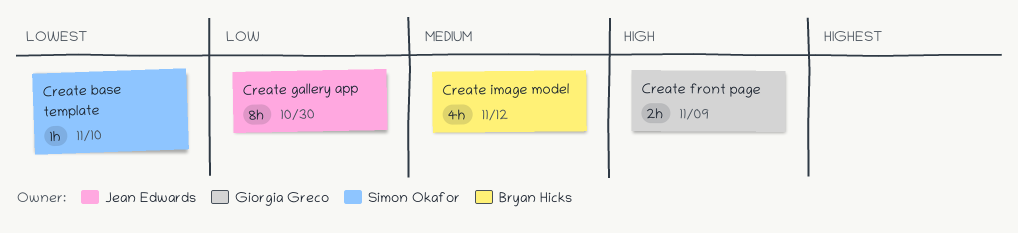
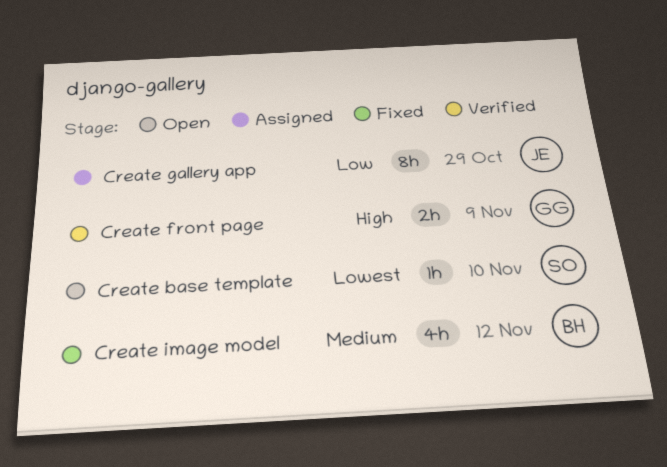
Create gallery app, due: Oct 30 -> Oct 29

